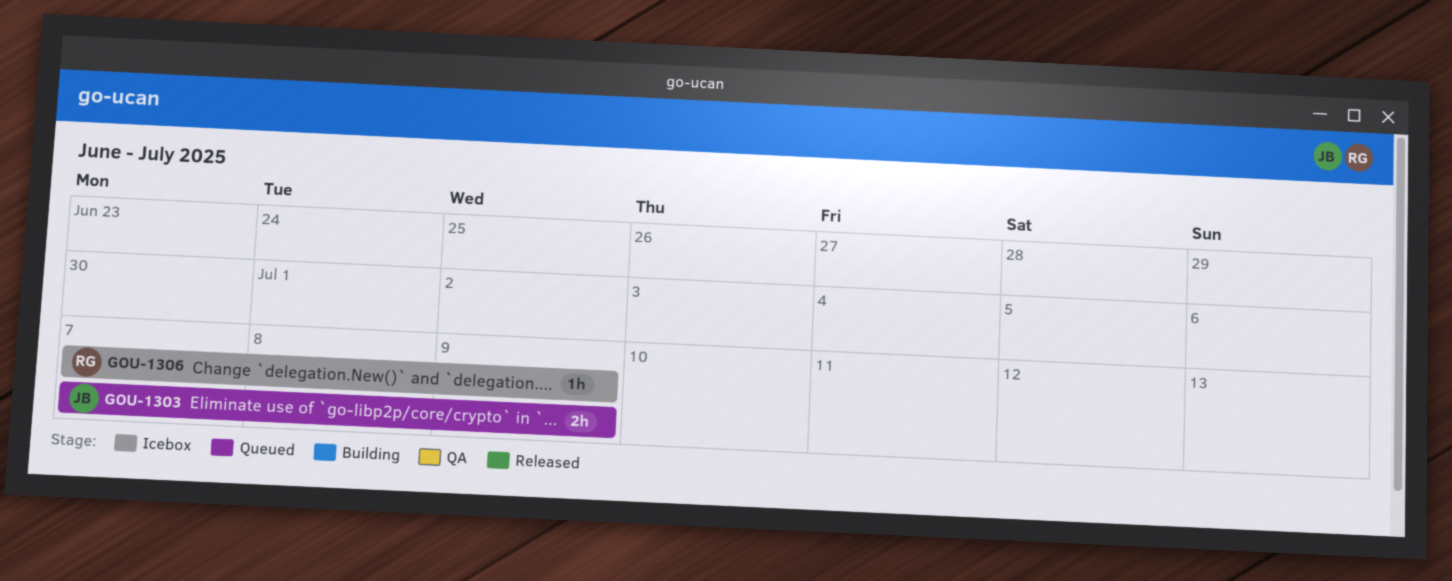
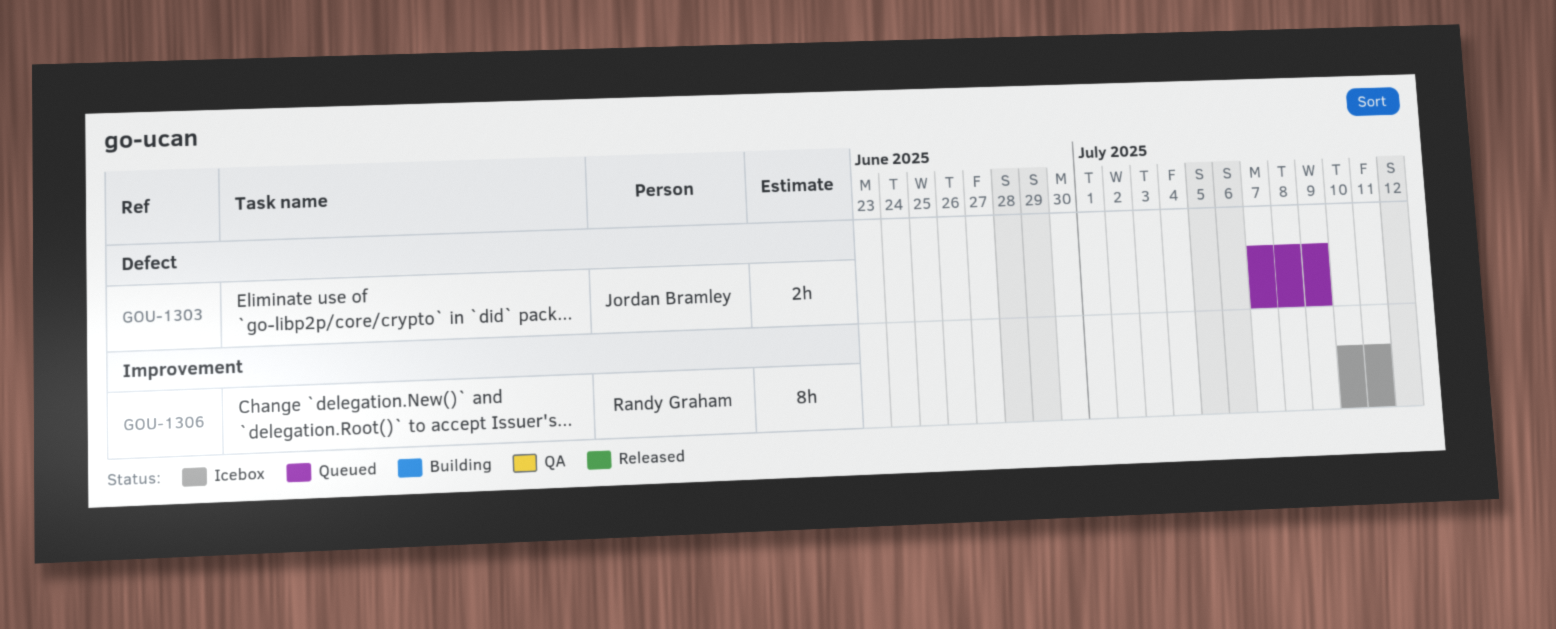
GOU-1306, estimate: 1h -> 8h
GOU-1306, start: Jul 7 -> Jul 10
GOU-1306, due: Jul 9 -> Jul 11

